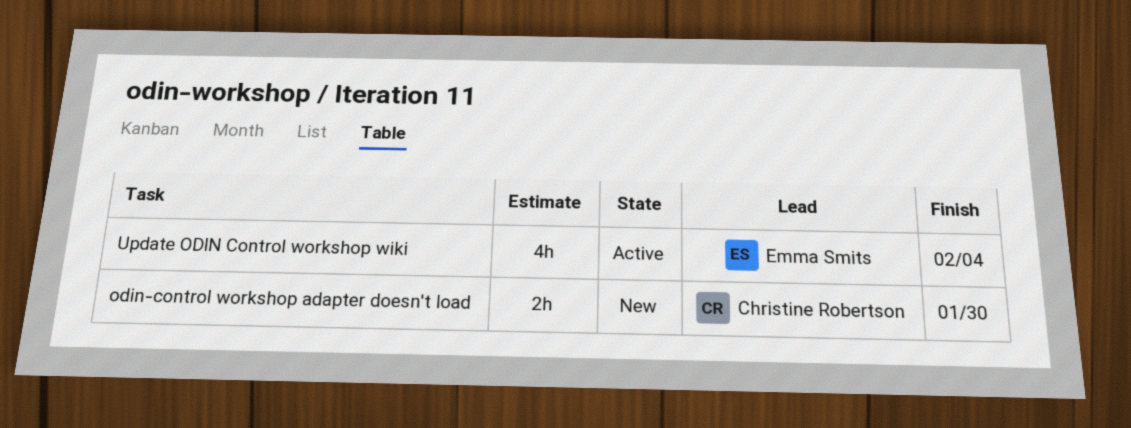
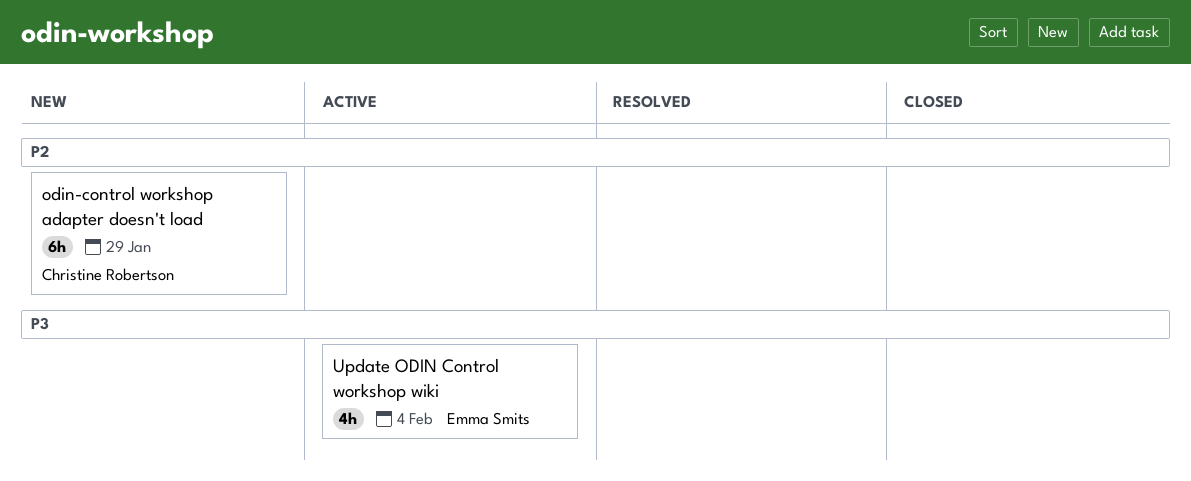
odin-control workshop adapter doesn't load, estimate: 2h -> 6h
odin-control workshop adapter doesn't load, due: Jan 30 -> Jan 29

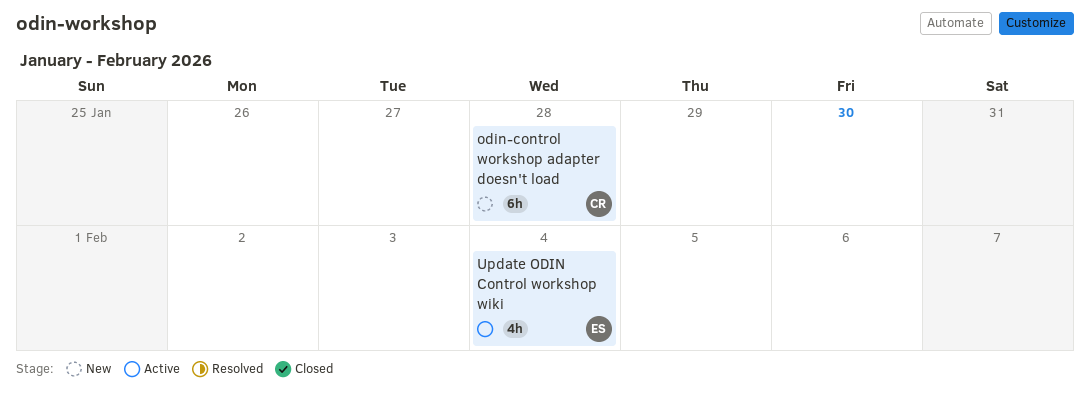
odin-control workshop adapter doesn't load, due: Jan 29 -> Jan 28

